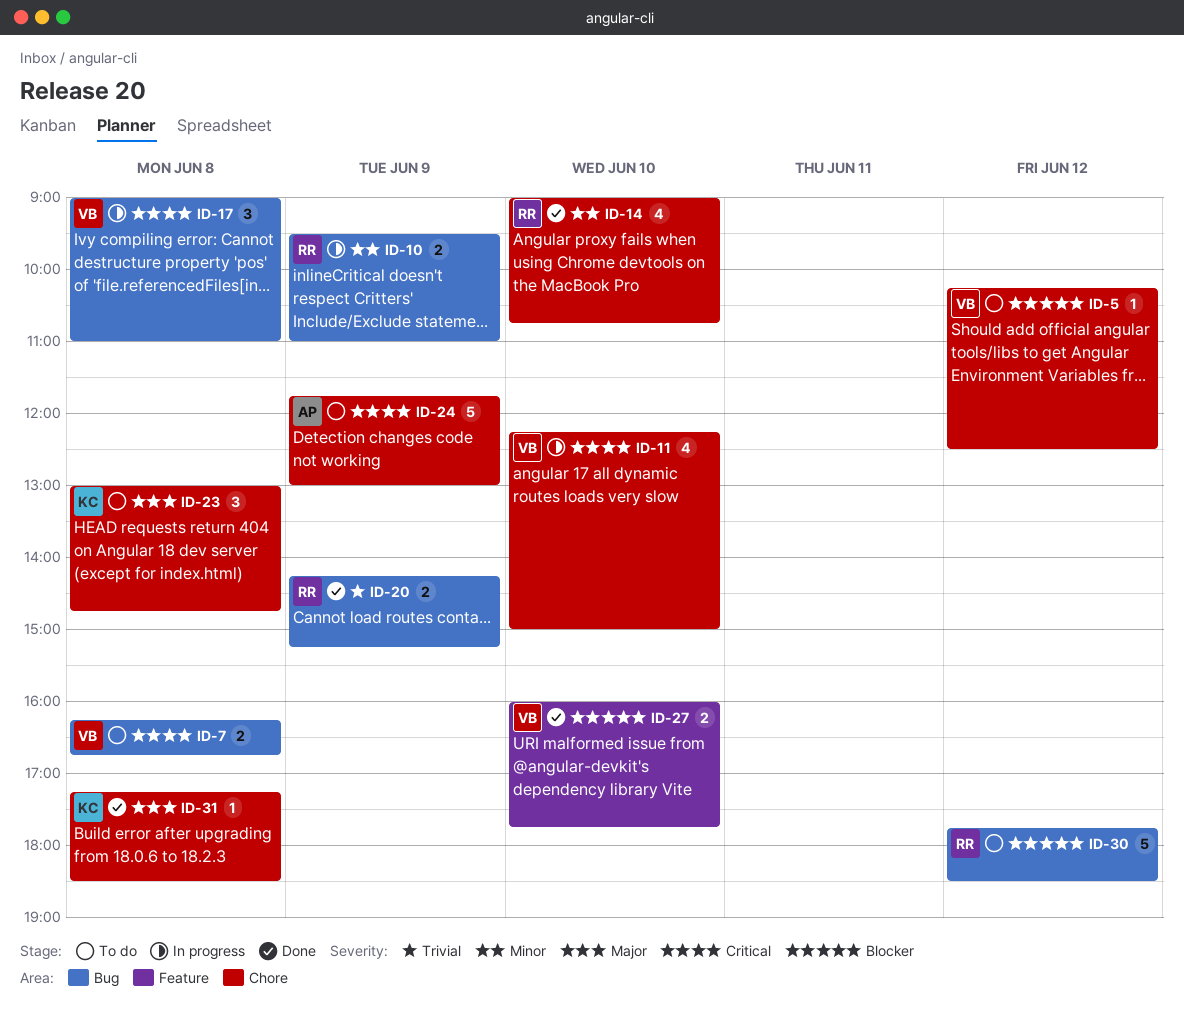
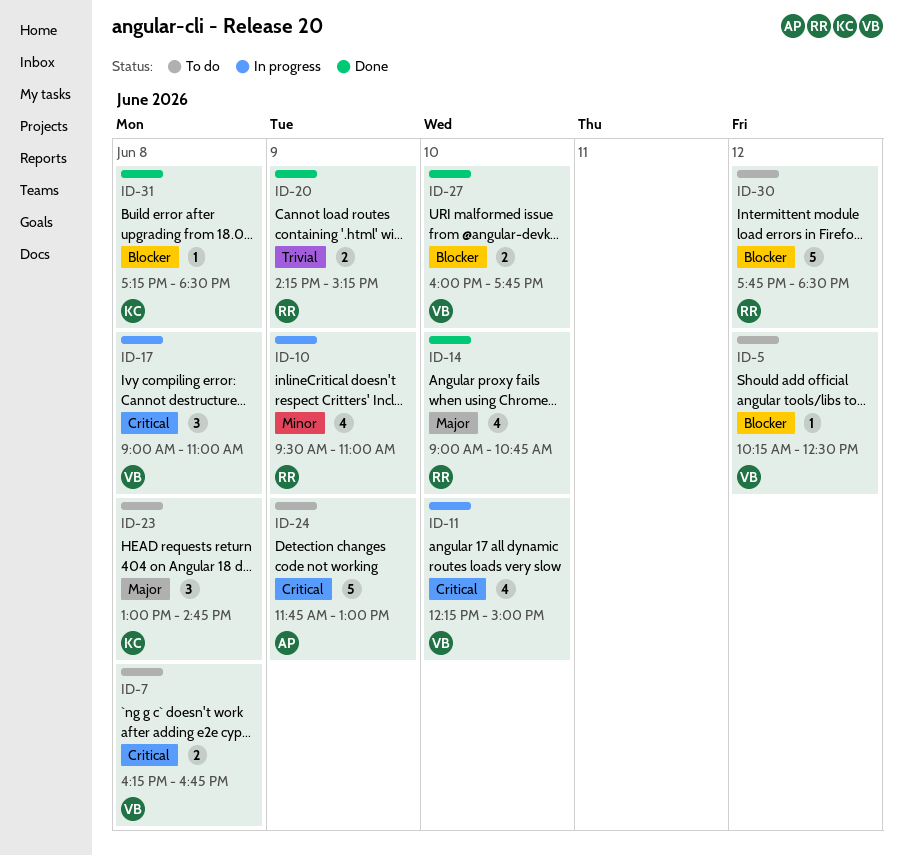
ID-10, estimate: 2 -> 4
ID-14, priority: Minor -> Major
ID-31, priority: Major -> Blocker

